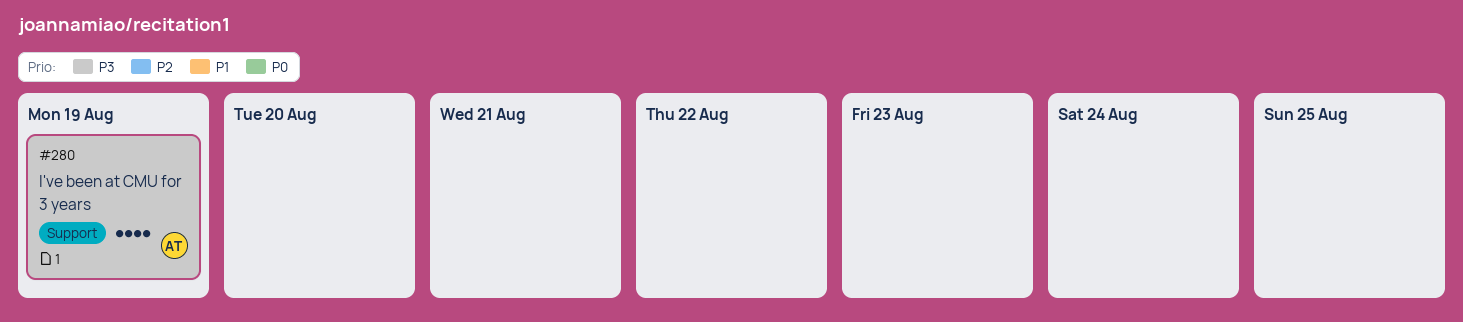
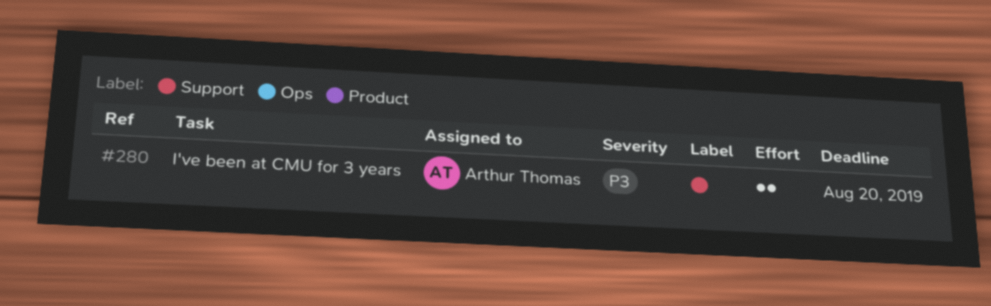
#280, estimate: 4 -> 2
#280, due: Aug 19 -> Aug 20

